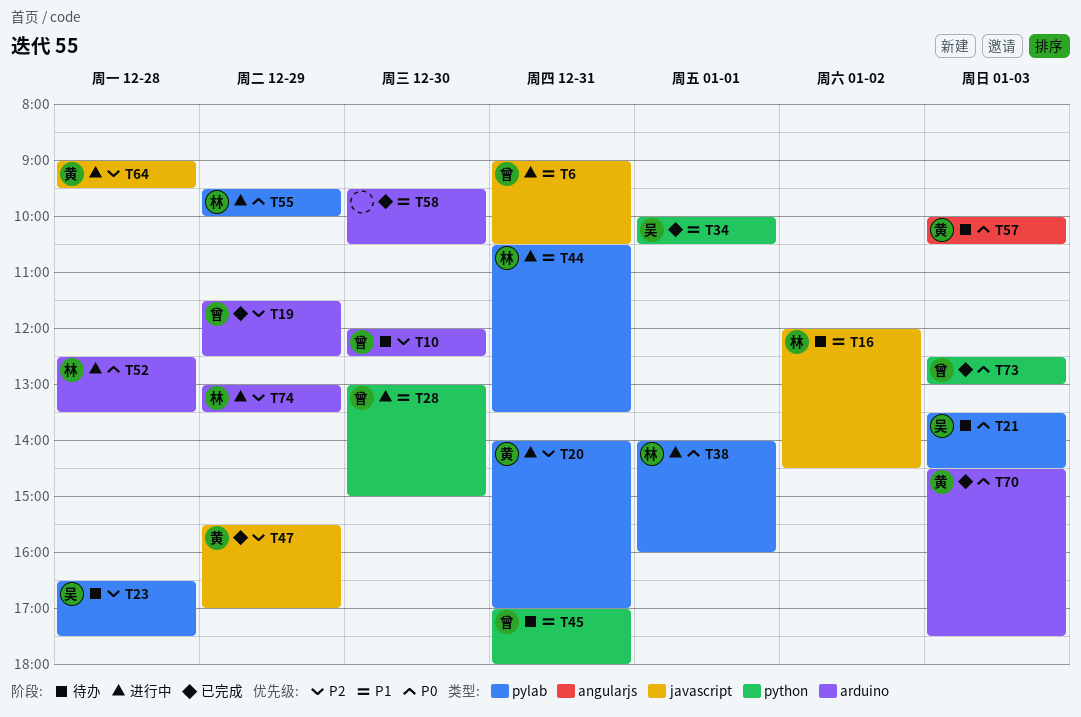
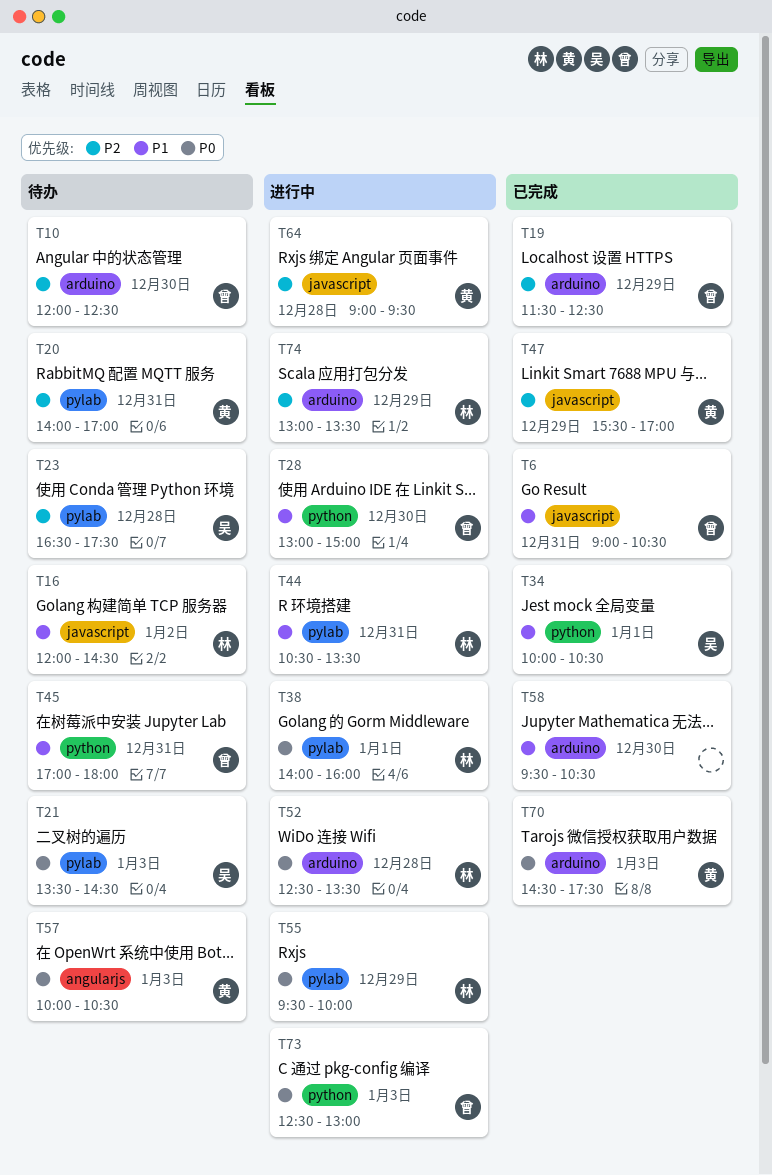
T6, status: 进行中 -> 已完成
T20, status: 进行中 -> 待办
T73, status: 已完成 -> 进行中

